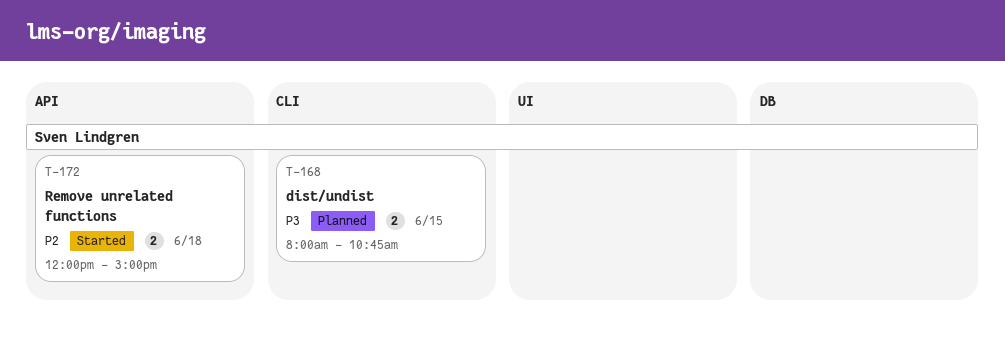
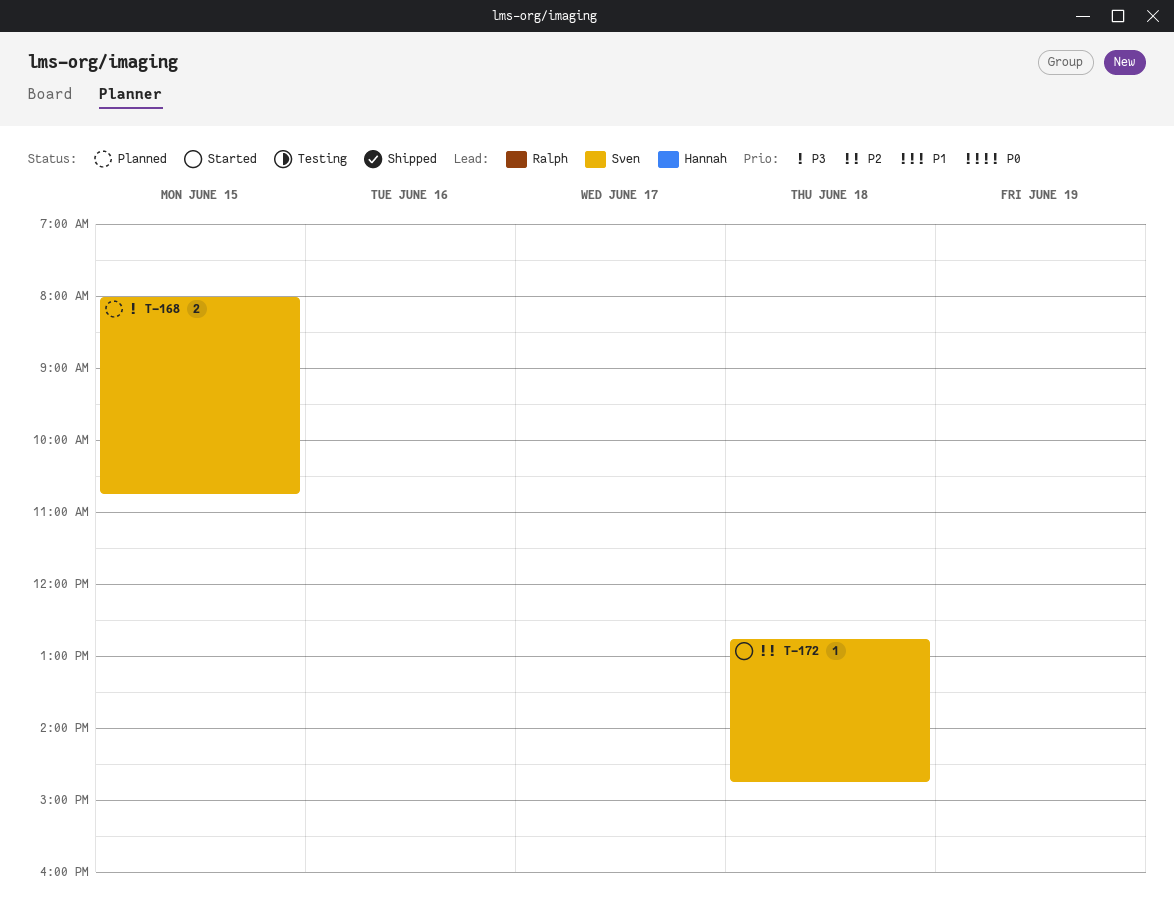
T-172, estimate: 2 -> 1
T-172, begins: 12:00 -> 12:45
T-172, ends: 15:00 -> 14:45

